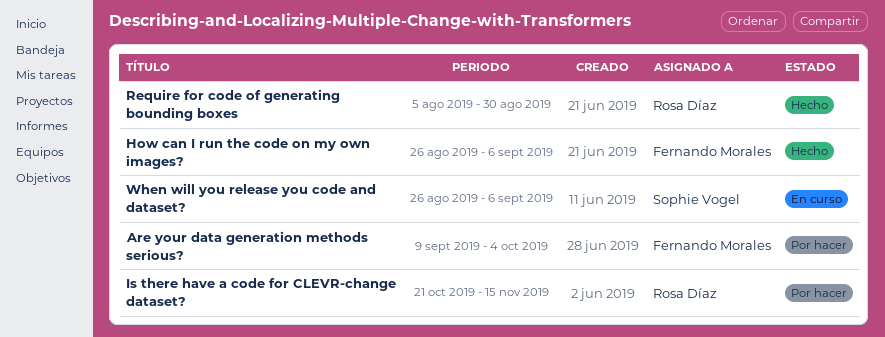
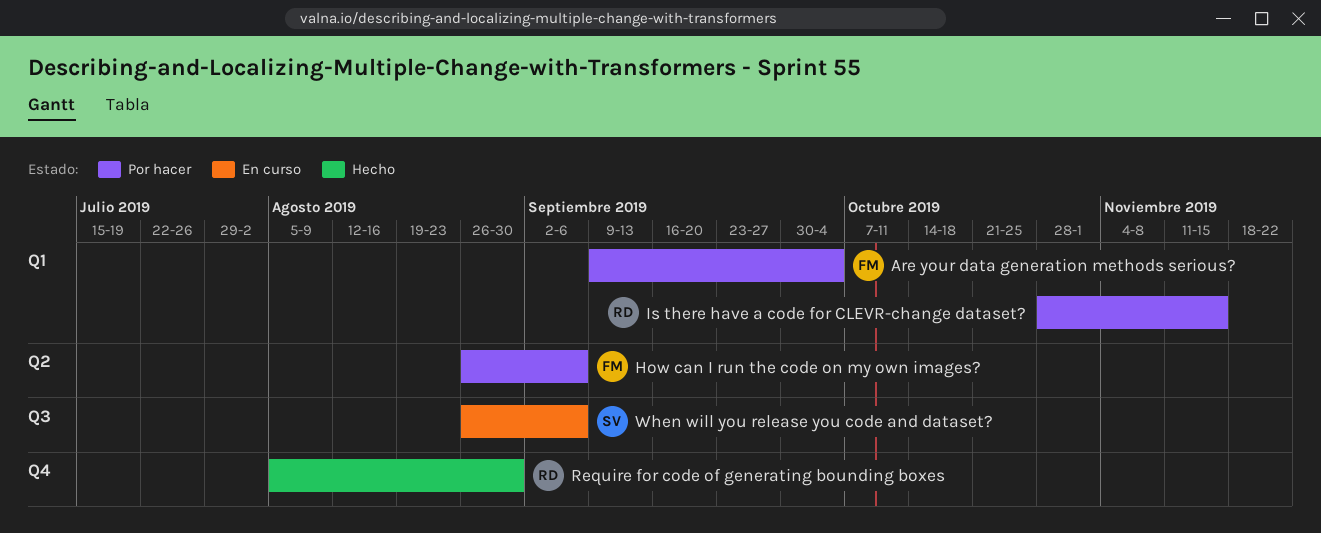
How can I run the code on my own images?, status: Hecho -> Por hacer
Is there have a code for CLEVR-change dataset?, start: Oct 21 -> Oct 28

